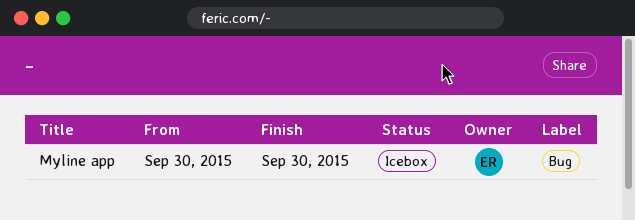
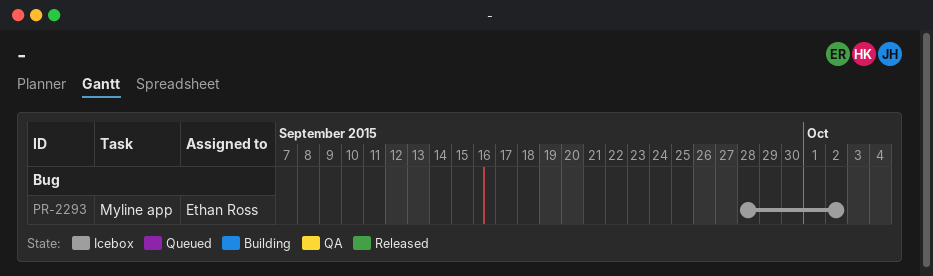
Myline app, start: Sep 30 -> Sep 28
Myline app, due: Sep 30 -> Oct 2

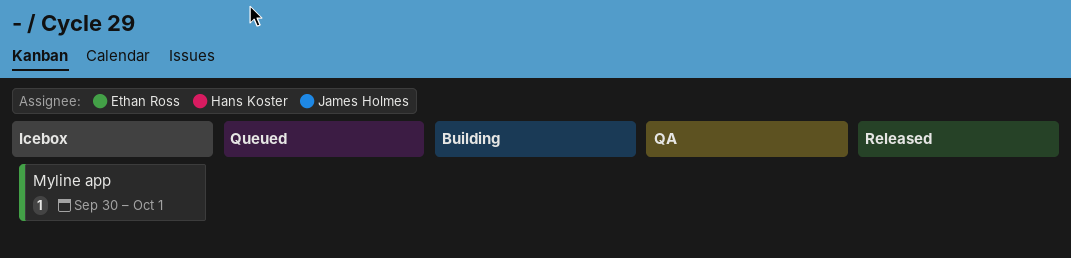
Myline app, start: Sep 28 -> Sep 30
Myline app, due: Oct 2 -> Oct 1

